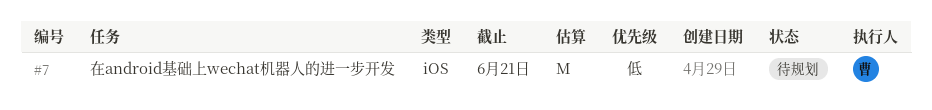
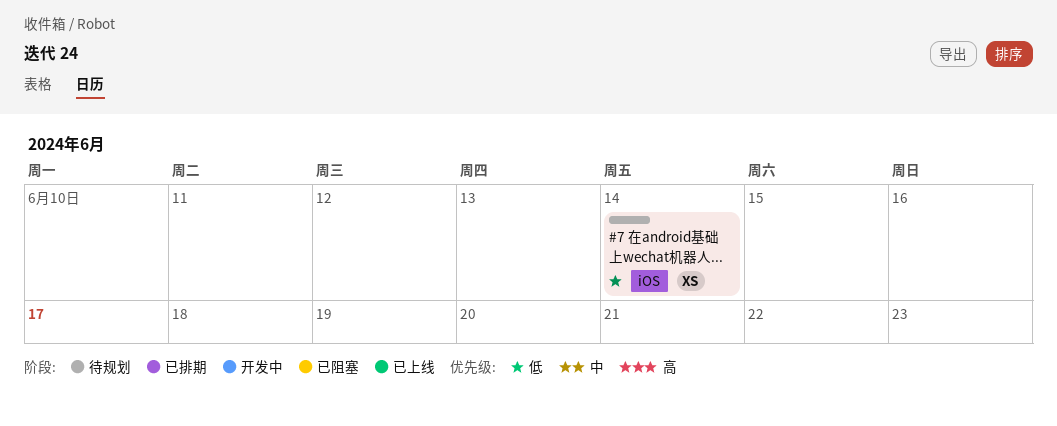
#7, estimate: M -> XS
#7, due: Jun 21 -> Jun 14

